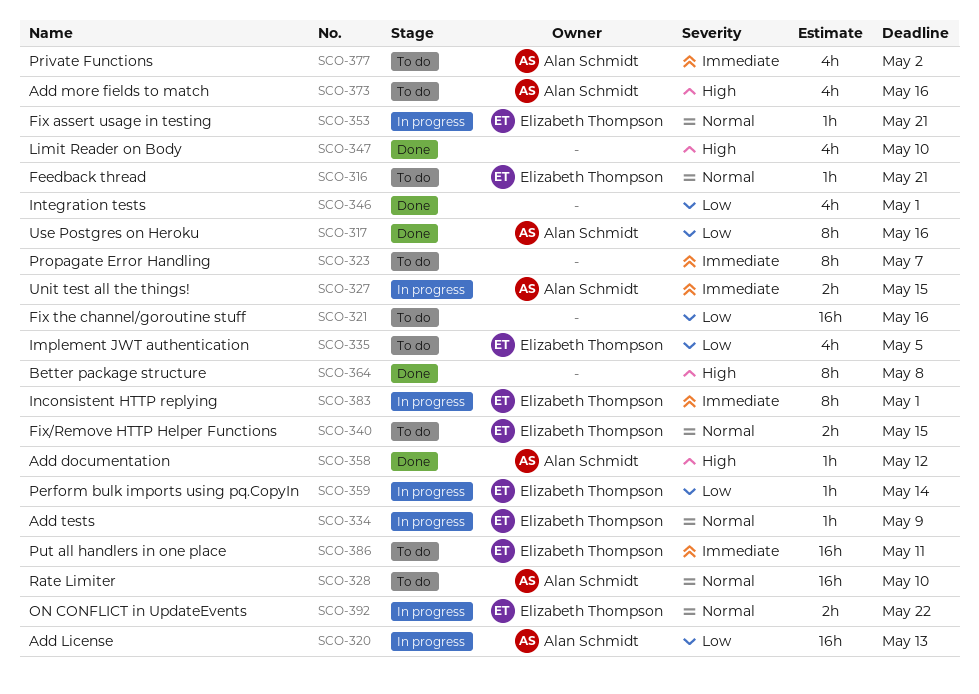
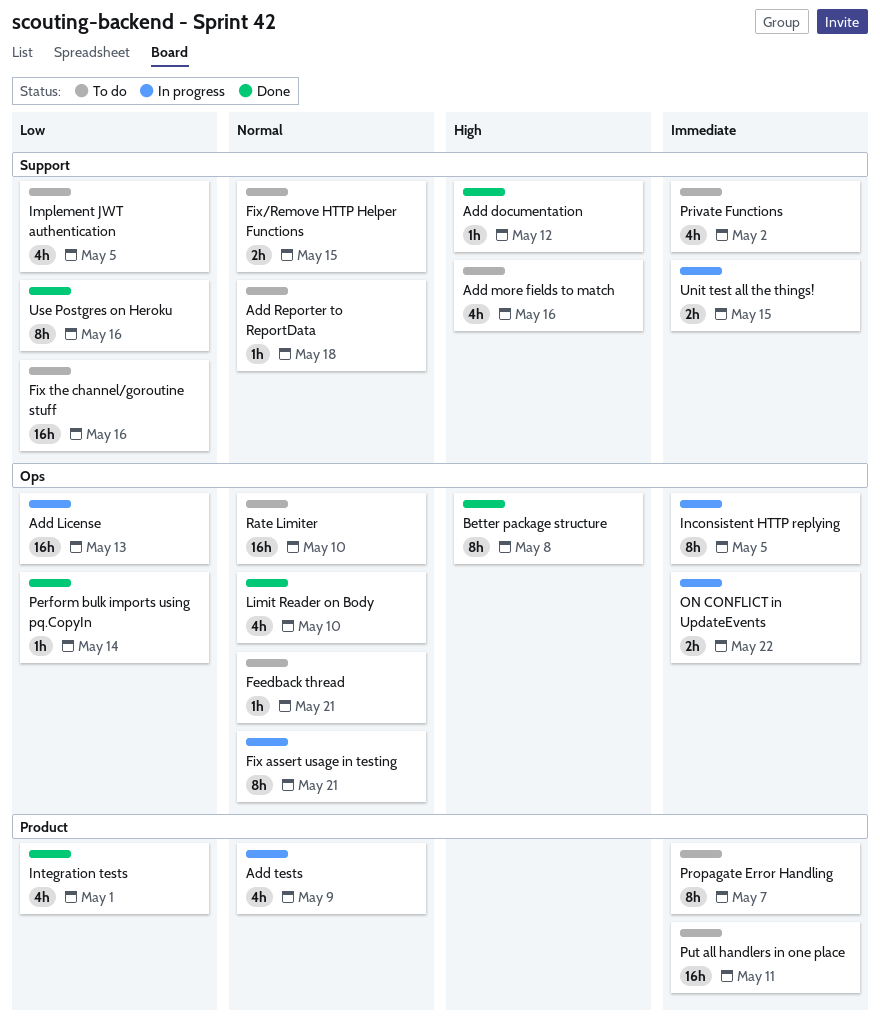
Add Reporter to ReportData: none -> present
Add tests, estimate: 1h -> 4h
Fix assert usage in testing, estimate: 1h -> 8h
Inconsistent HTTP replying, due: May 1 -> May 5
Limit Reader on Body, priority: High -> Normal
ON CONFLICT in UpdateEvents, priority: Normal -> Immediate
Perform bulk imports using pq.CopyIn, status: In progress -> Done

